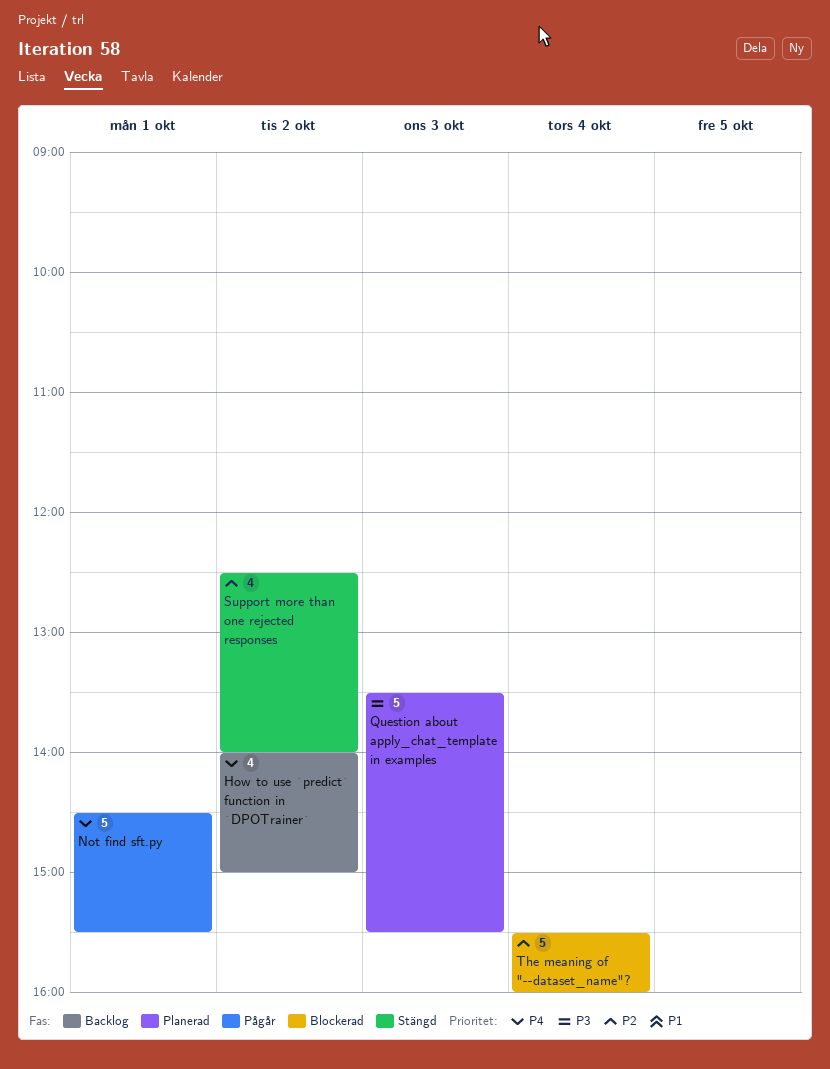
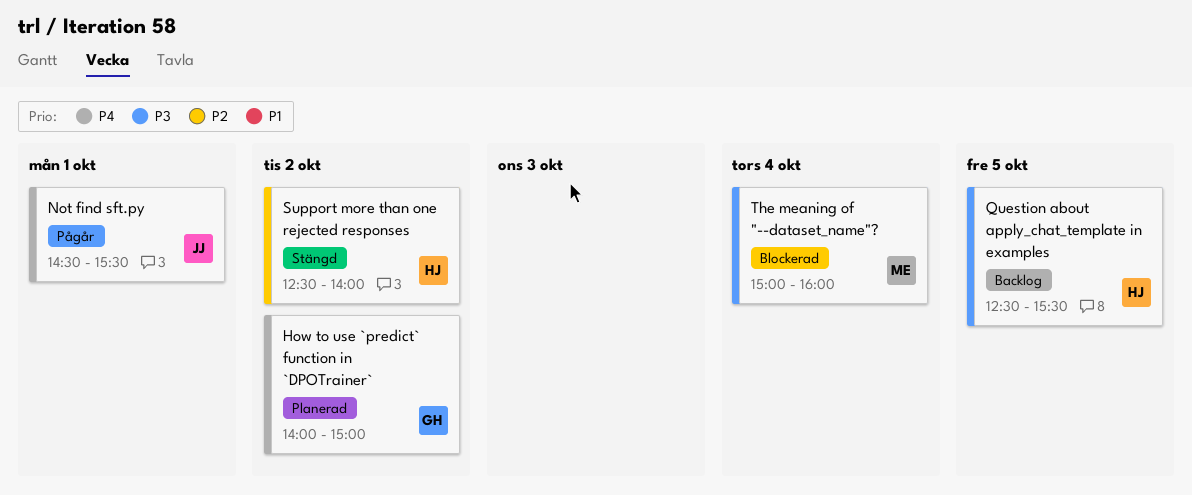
How to use `predict` function in `DPOTrainer`, status: Backlog -> Planerad
Question about apply_chat_template in examples, status: Planerad -> Backlog
Question about apply_chat_template in examples, day: Oct 3 -> Oct 5
Question about apply_chat_template in examples, begins: 13:30 -> 12:30
The meaning of "--dataset_name"?, priority: P2 -> P3
The meaning of "--dataset_name"?, begins: 15:30 -> 15:00

